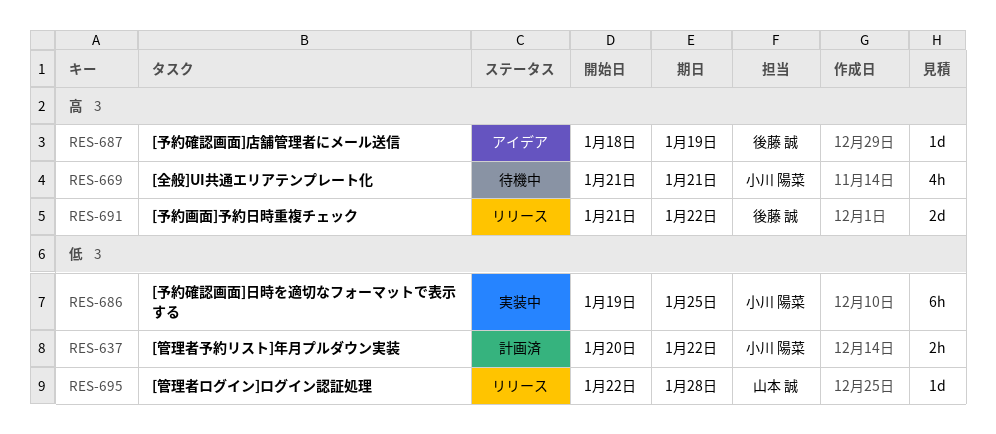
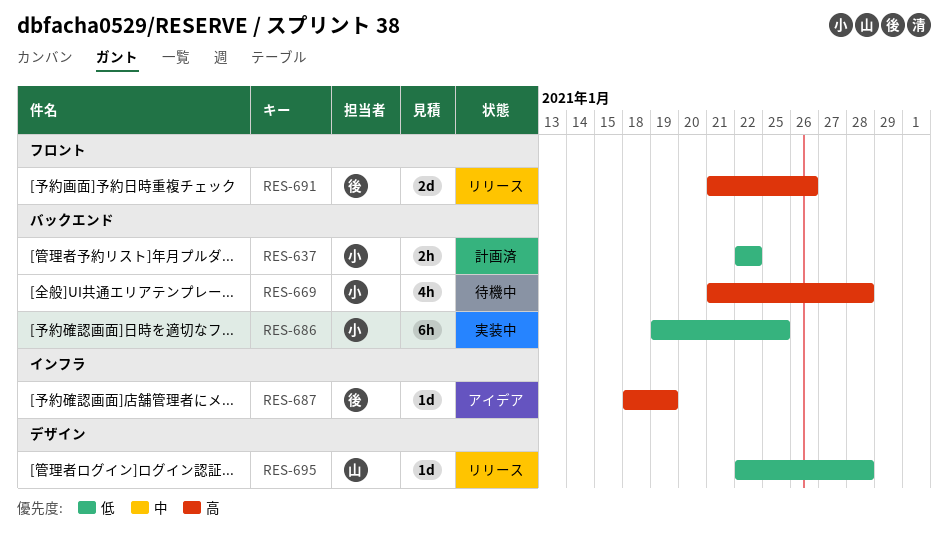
RES-637, start: Jan 20 -> Jan 22
RES-669, due: Jan 21 -> Jan 28
RES-691, due: Jan 22 -> Jan 26

